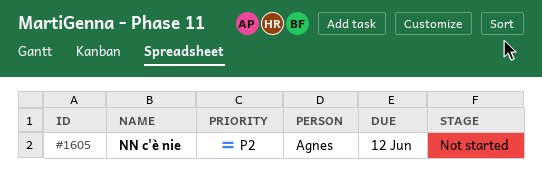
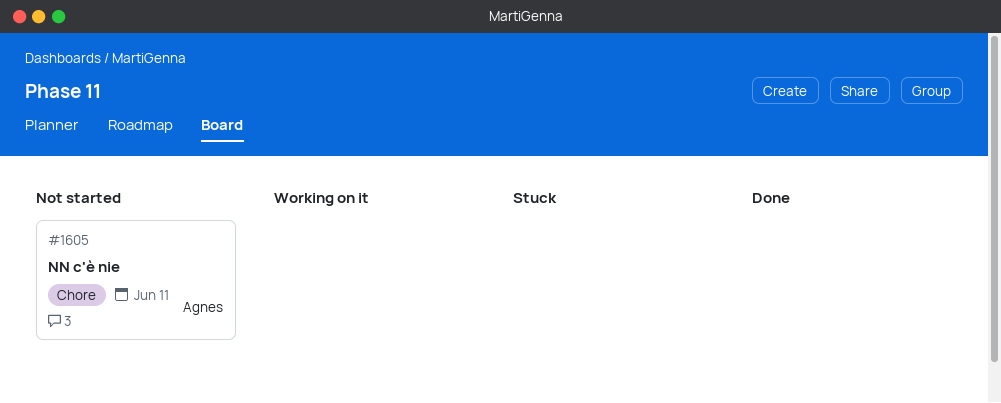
#1605, due: Jun 12 -> Jun 11

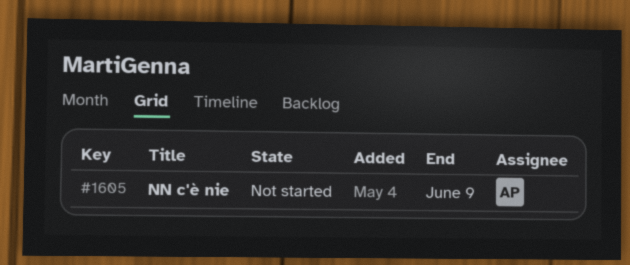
#1605, due: Jun 11 -> Jun 9

